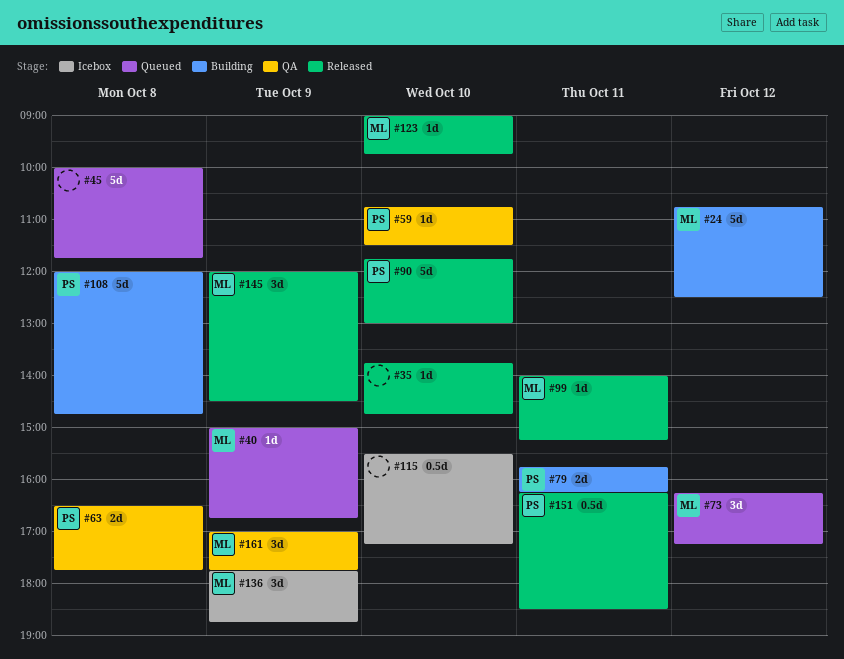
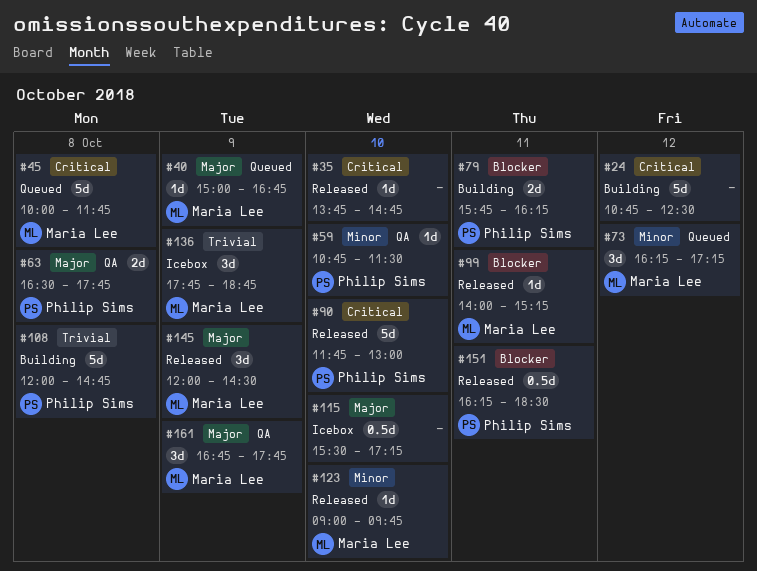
#24, owner: Maria Lee -> none
#45, owner: none -> Maria Lee
#161, begins: 17:00 -> 16:45

